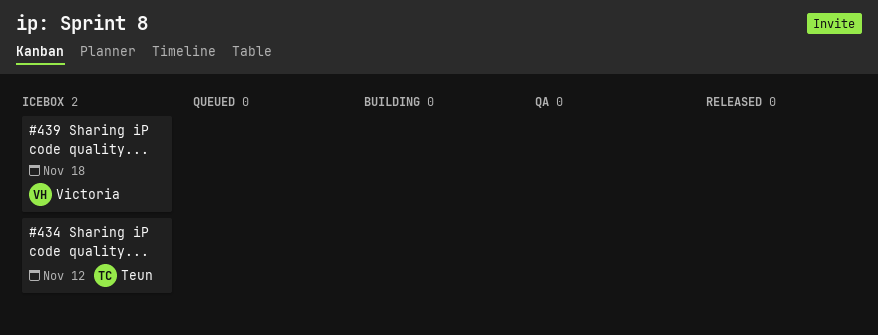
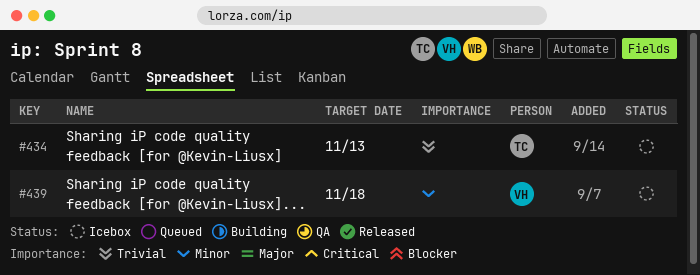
#434, due: Nov 12 -> Nov 13

